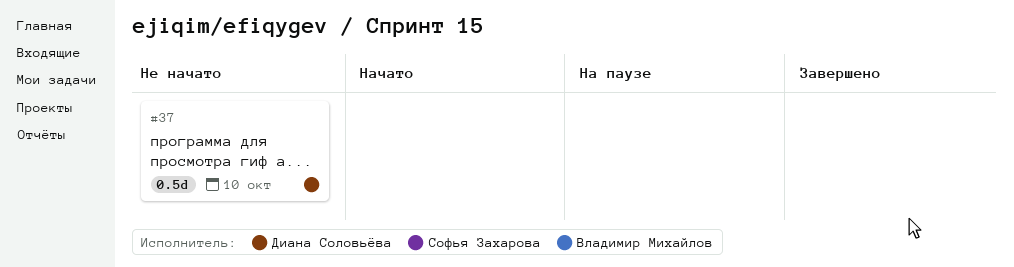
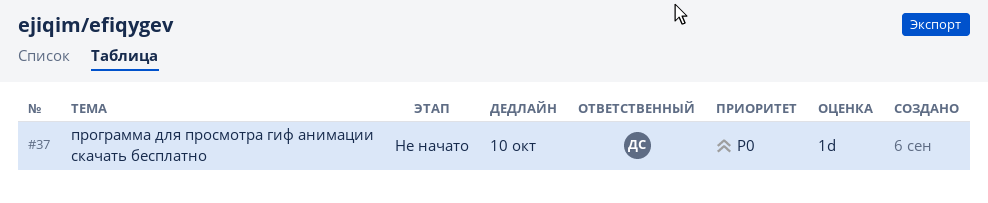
#37, estimate: 0.5d -> 1d

